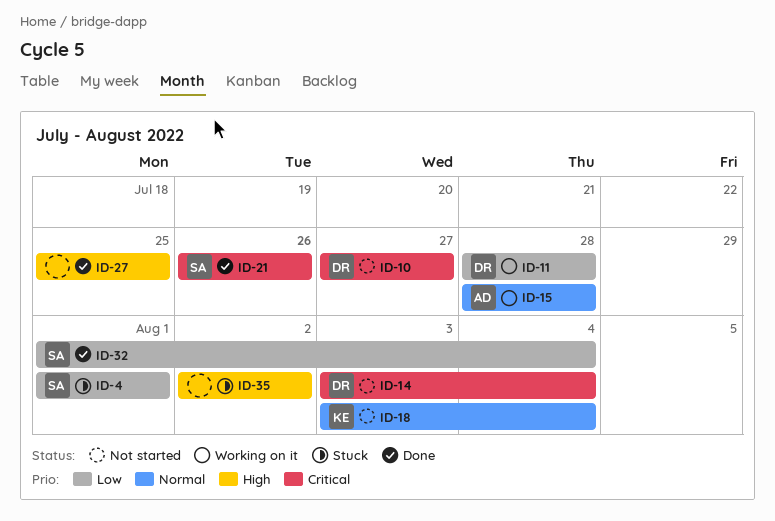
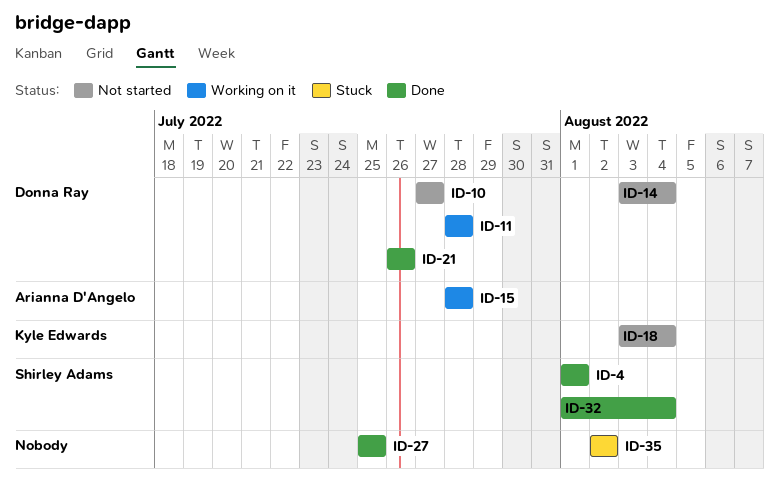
ID-4, status: Stuck -> Done
ID-21, owner: Shirley Adams -> Donna Ray

